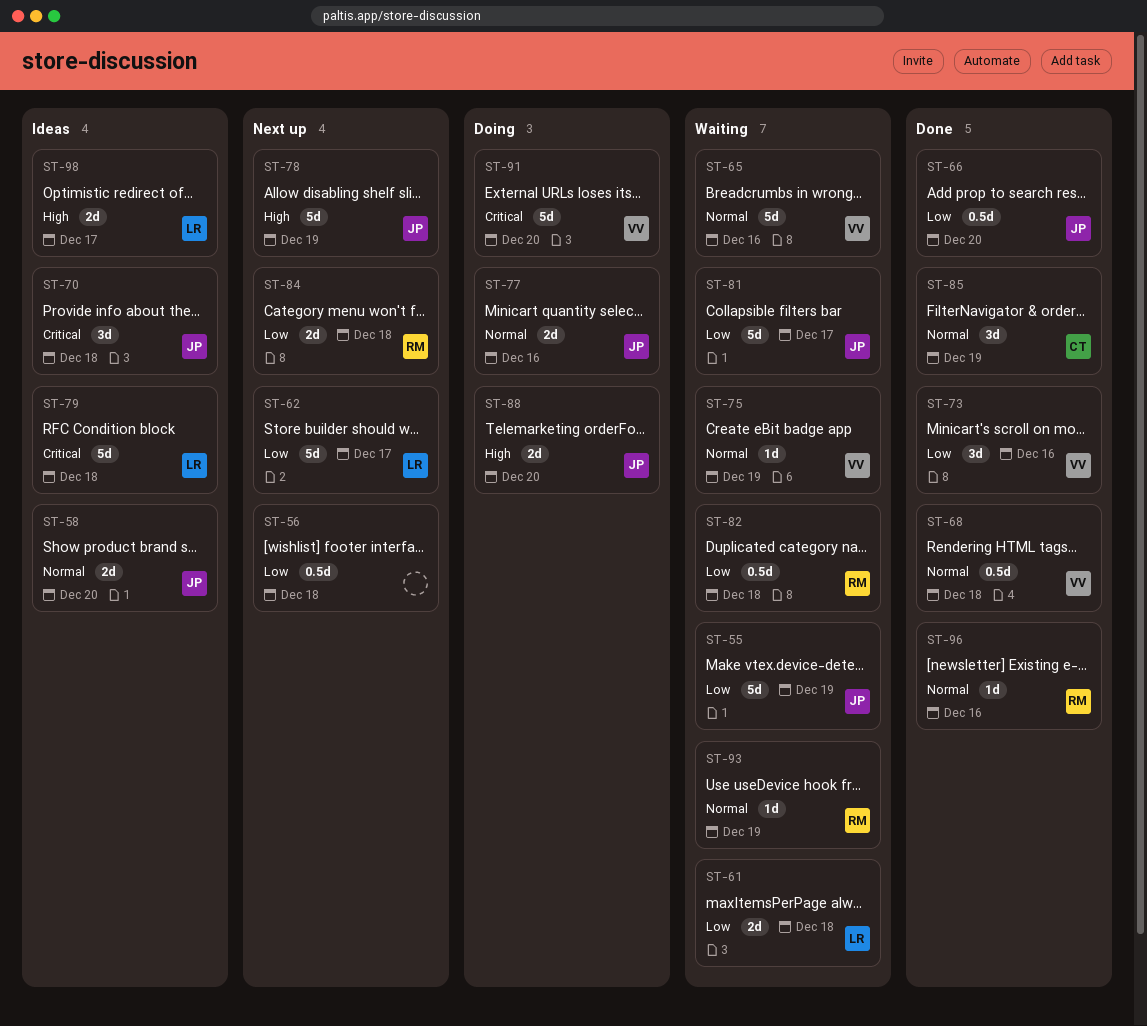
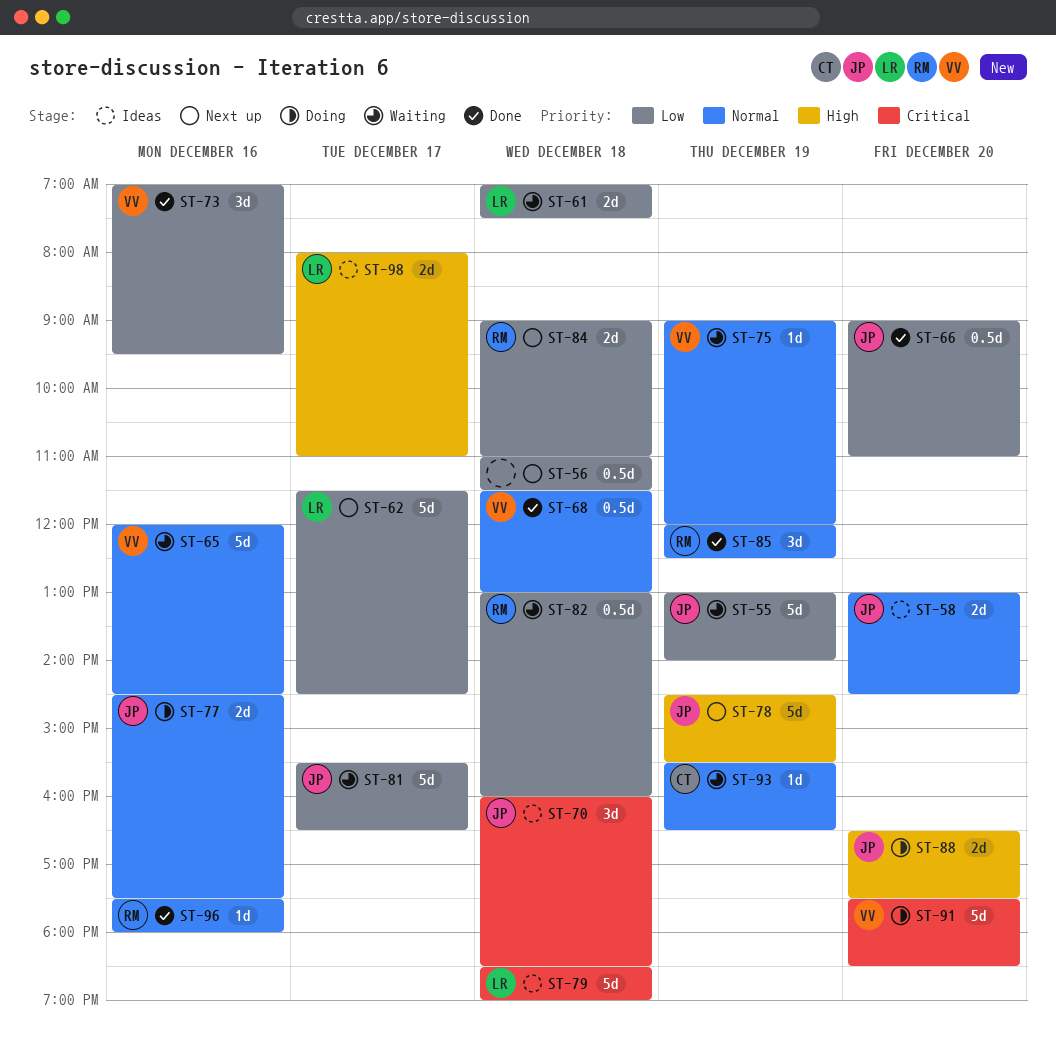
ST-85, owner: CT -> RM
ST-93, owner: RM -> CT

